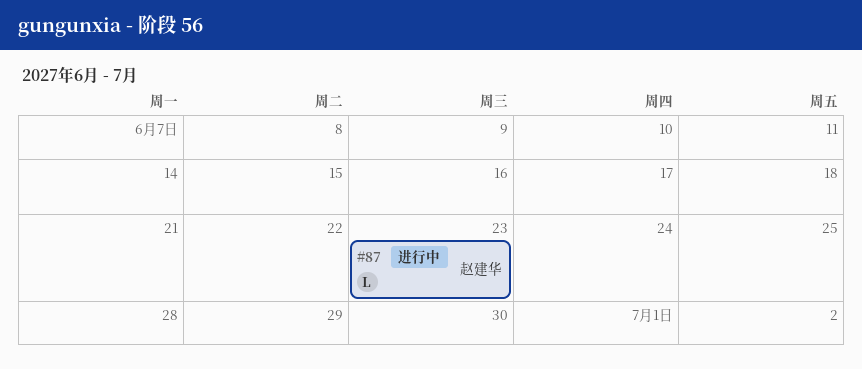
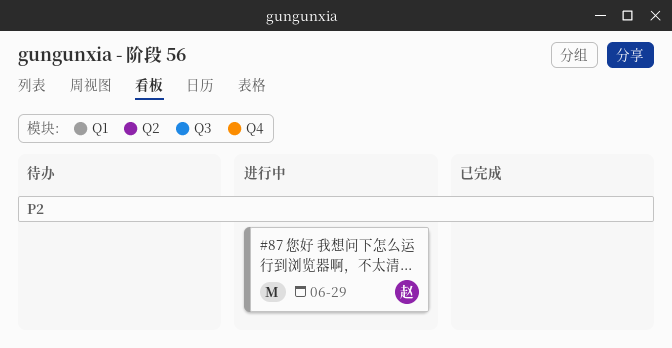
#87, estimate: L -> M
#87, due: Jun 23 -> Jun 29

